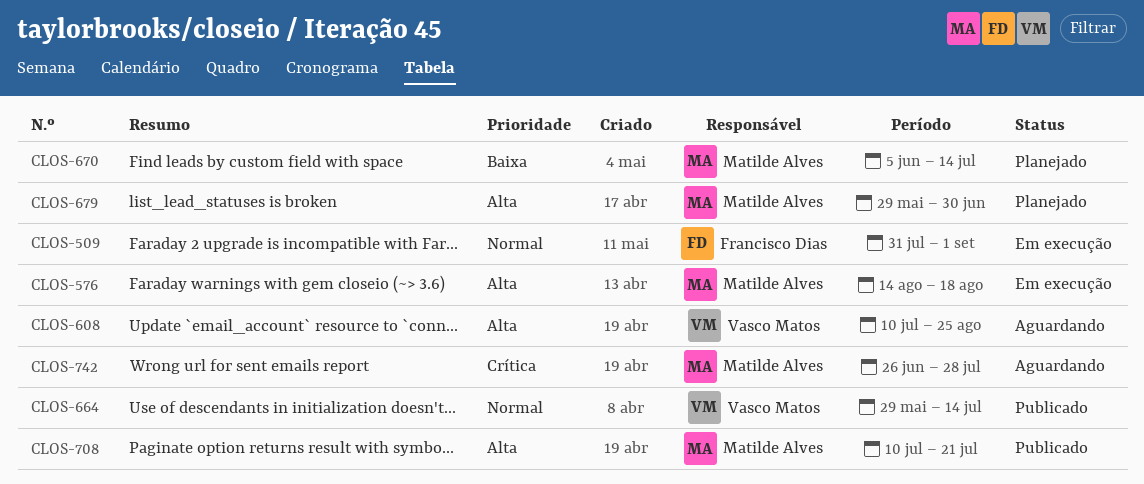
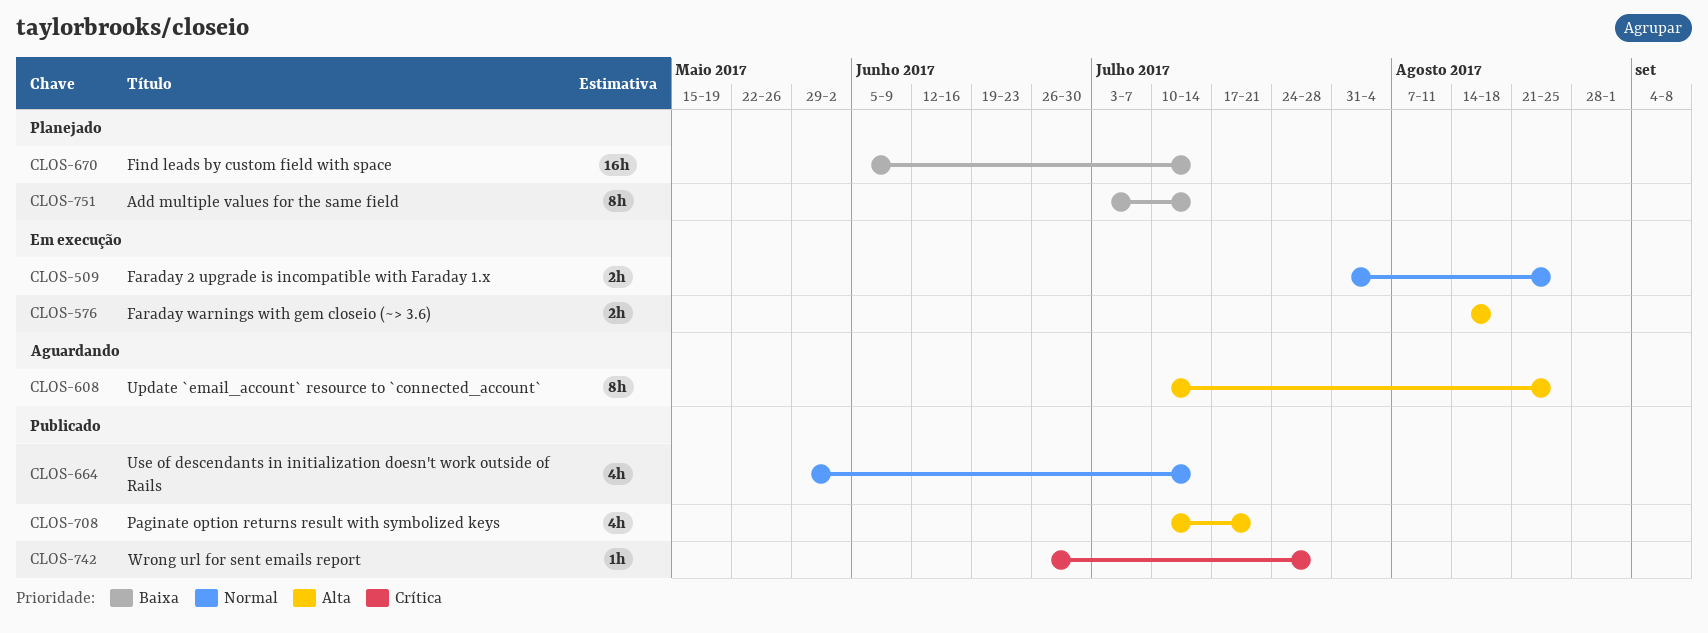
CLOS-509, due: Sep 1 -> Aug 25
CLOS-679: present -> none
CLOS-742, status: Aguardando -> Publicado
CLOS-751: none -> present

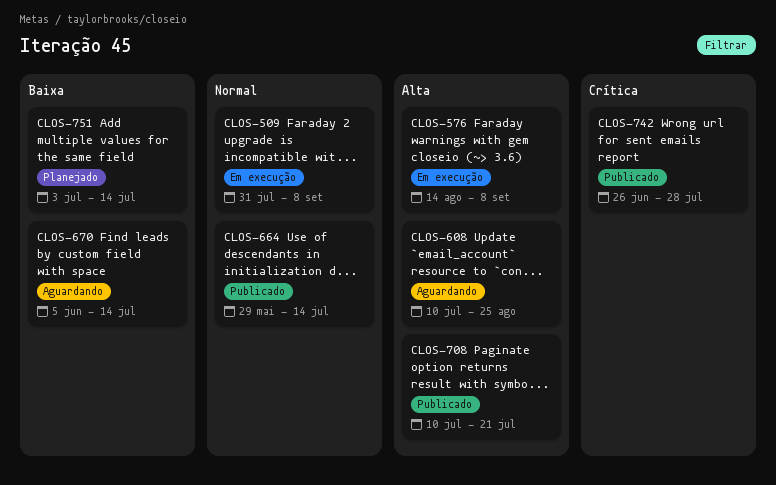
CLOS-509, due: Aug 25 -> Sep 8
CLOS-576, due: Aug 18 -> Sep 8
CLOS-670, status: Planejado -> Aguardando

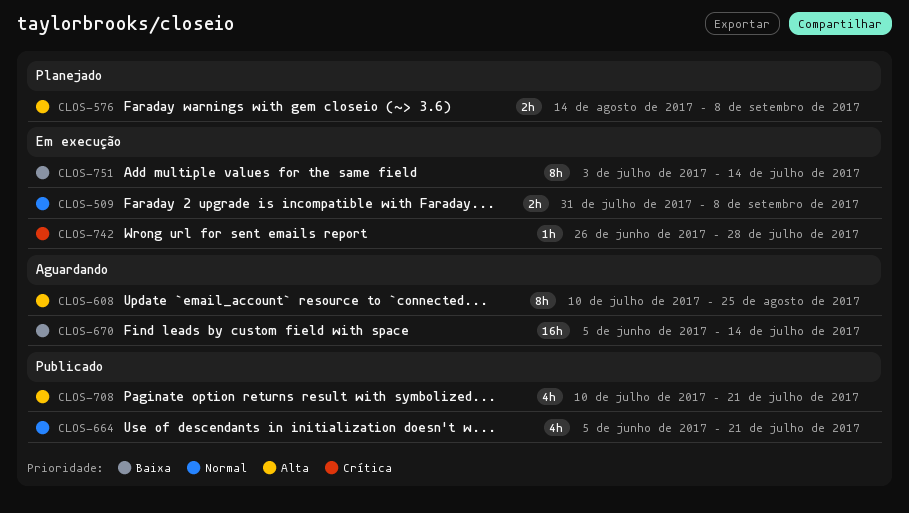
CLOS-576, status: Em execução -> Planejado
CLOS-664, start: May 29 -> Jun 5
CLOS-664, due: Jul 14 -> Jul 21
CLOS-742, status: Publicado -> Em execução
CLOS-751, status: Planejado -> Em execução

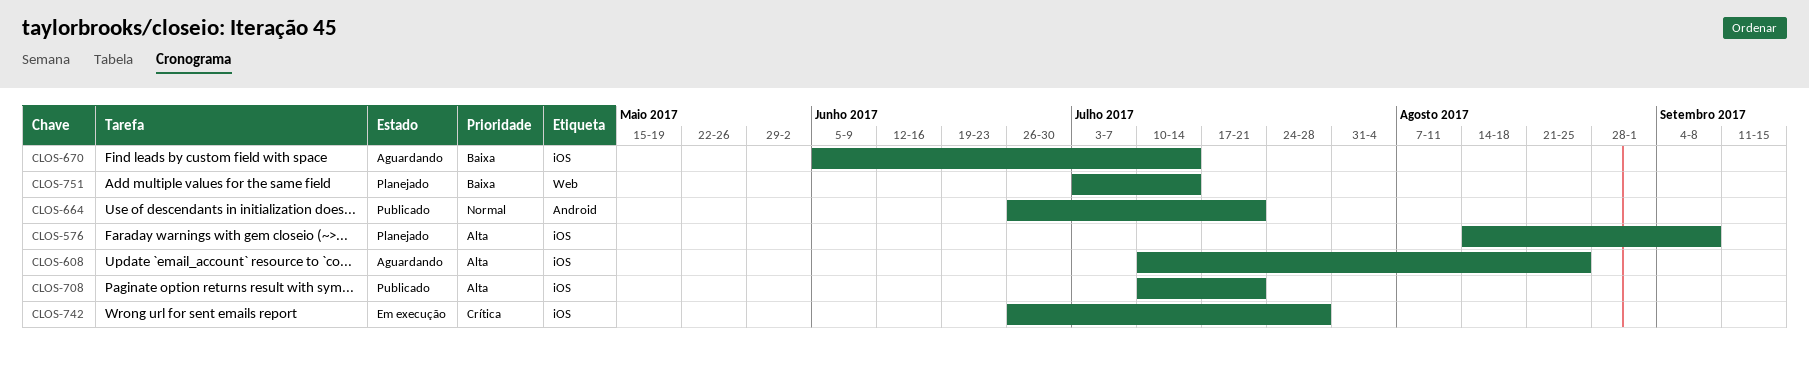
CLOS-509: present -> none
CLOS-664, start: Jun 5 -> Jun 26
CLOS-751, status: Em execução -> Planejado

